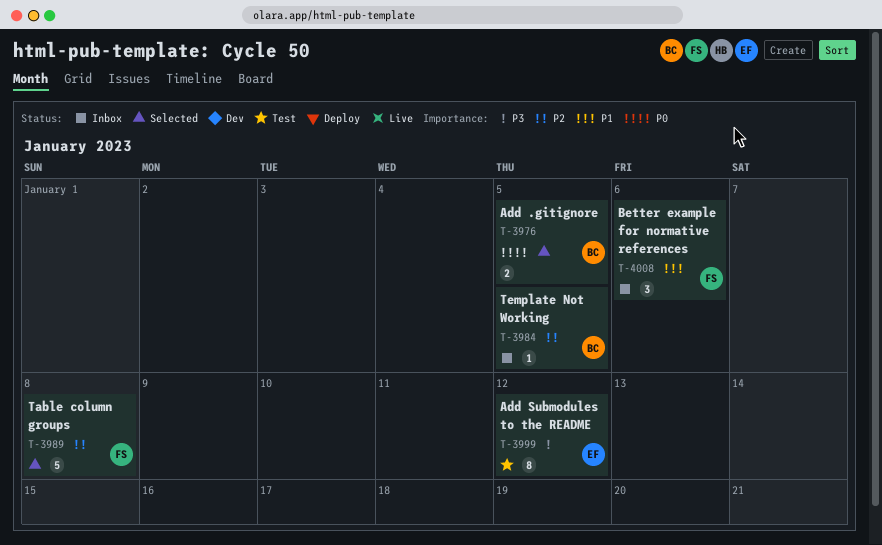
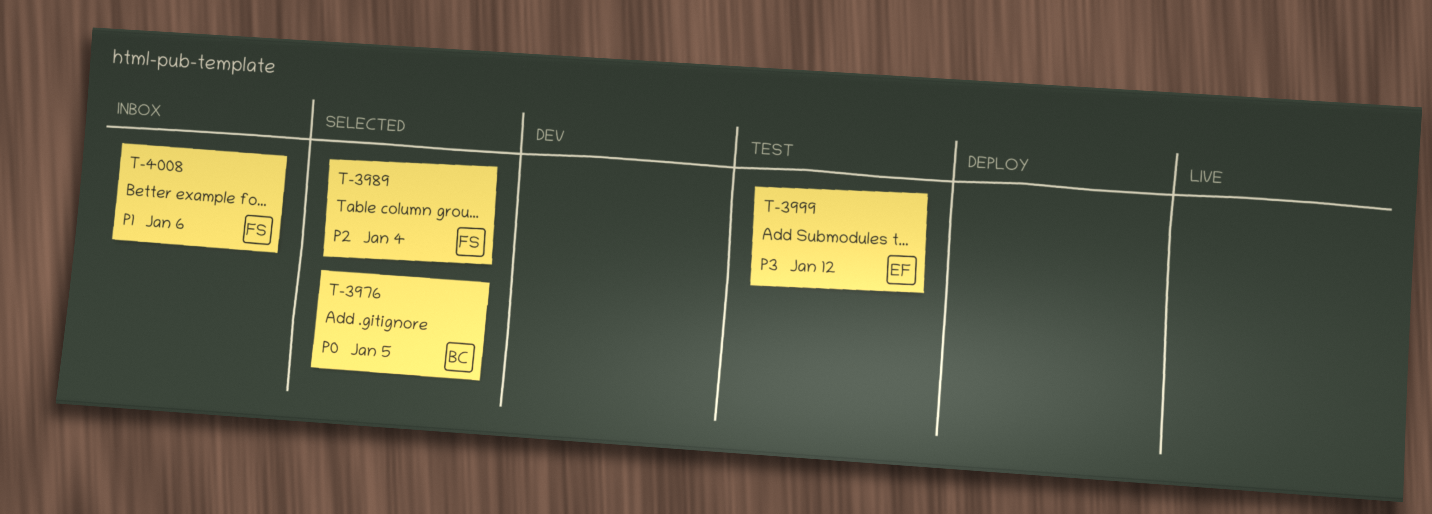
T-3984: present -> none
T-3989, due: Jan 8 -> Jan 4

